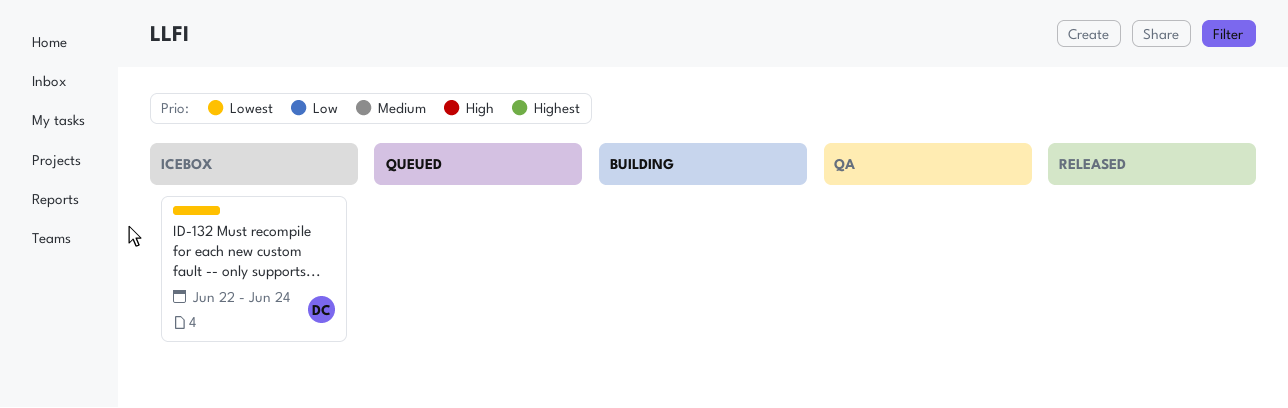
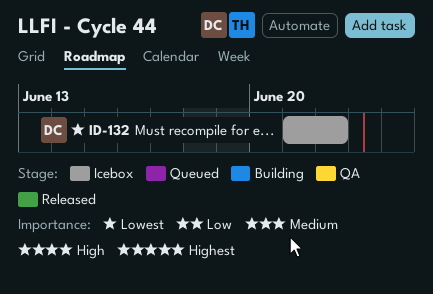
ID-132, start: Jun 22 -> Jun 21
ID-132, due: Jun 24 -> Jun 22

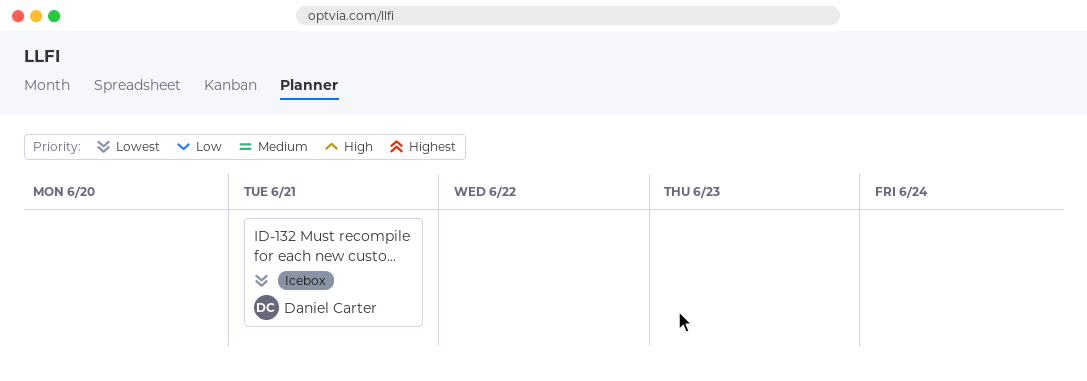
ID-132, due: Jun 22 -> Jun 21

